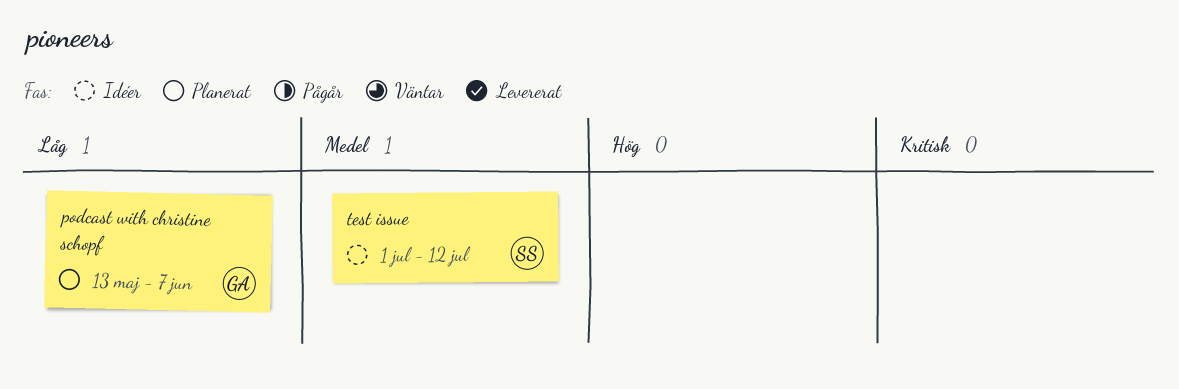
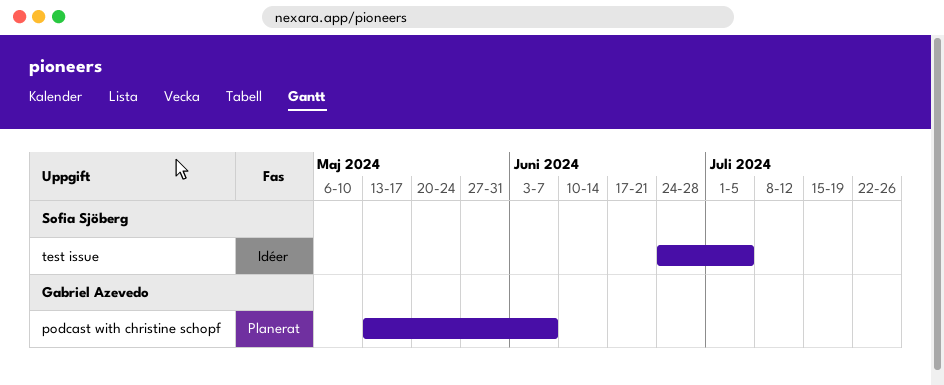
test issue, start: Jul 1 -> Jun 24
test issue, due: Jul 12 -> Jul 5

